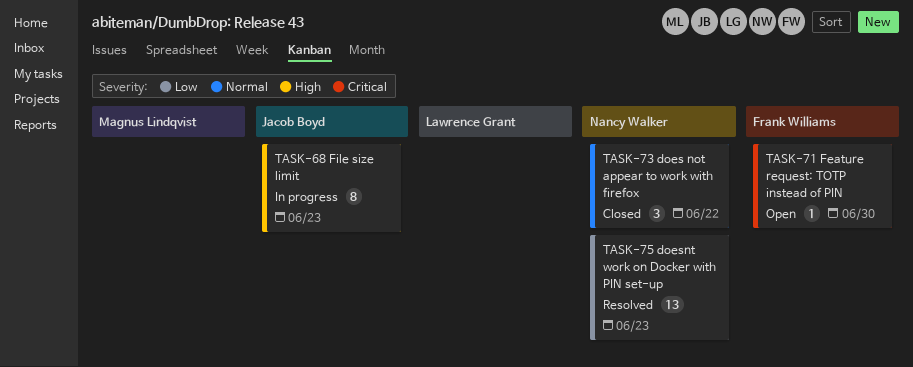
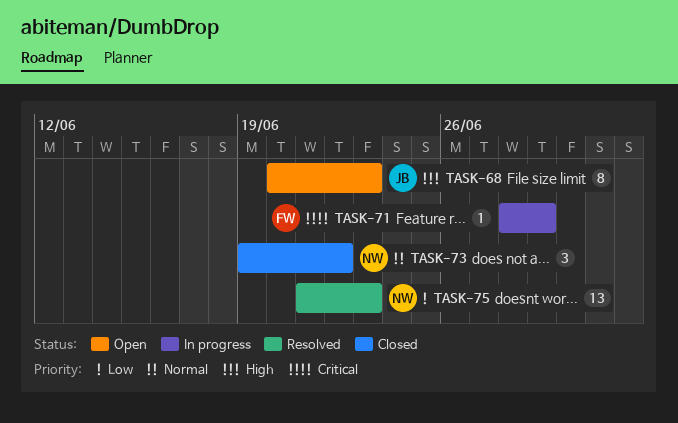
TASK-68, status: In progress -> Open
TASK-71, status: Open -> In progress
TASK-71, due: Jun 30 -> Jun 29

